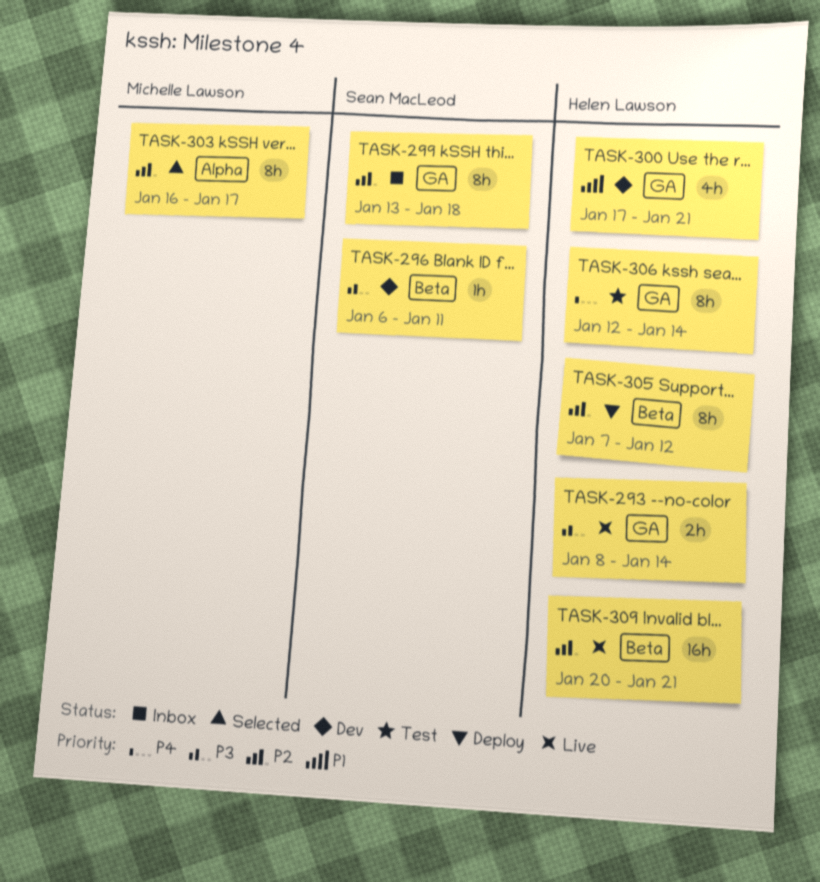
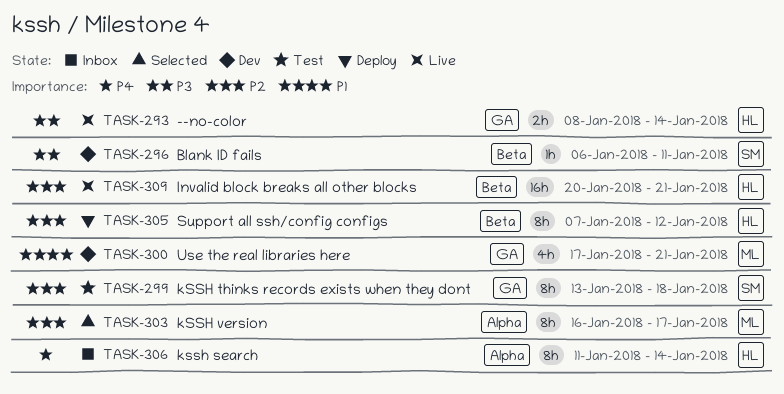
TASK-299, status: Inbox -> Test
TASK-300, owner: Helen Lawson -> Michelle Lawson
TASK-306, status: Test -> Inbox
TASK-306, label: GA -> Alpha
TASK-306, start: Jan 12 -> Jan 11

